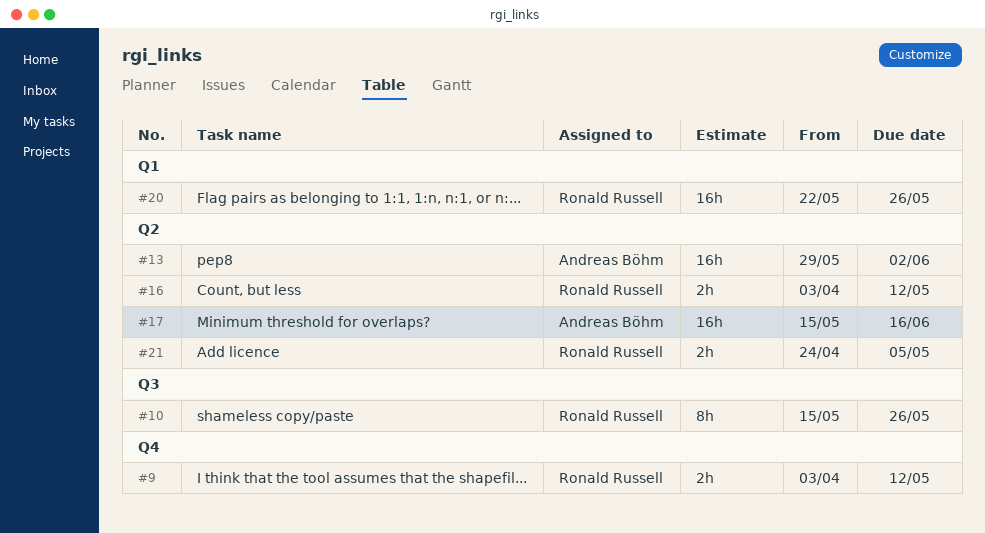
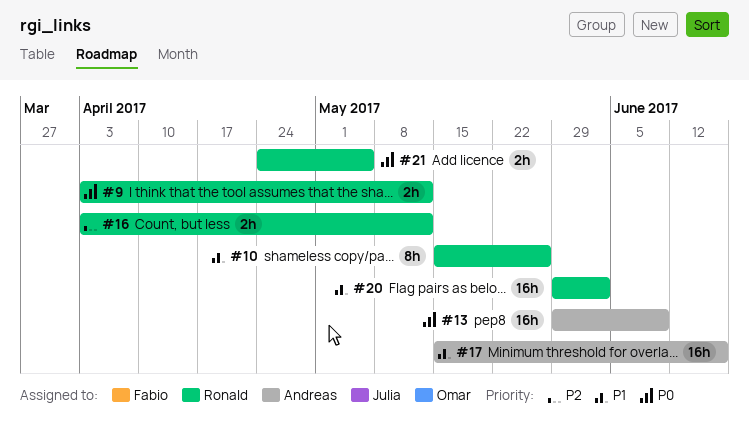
#13, due: Jun 2 -> Jun 9
#20, start: May 22 -> May 29
#20, due: May 26 -> Jun 2

